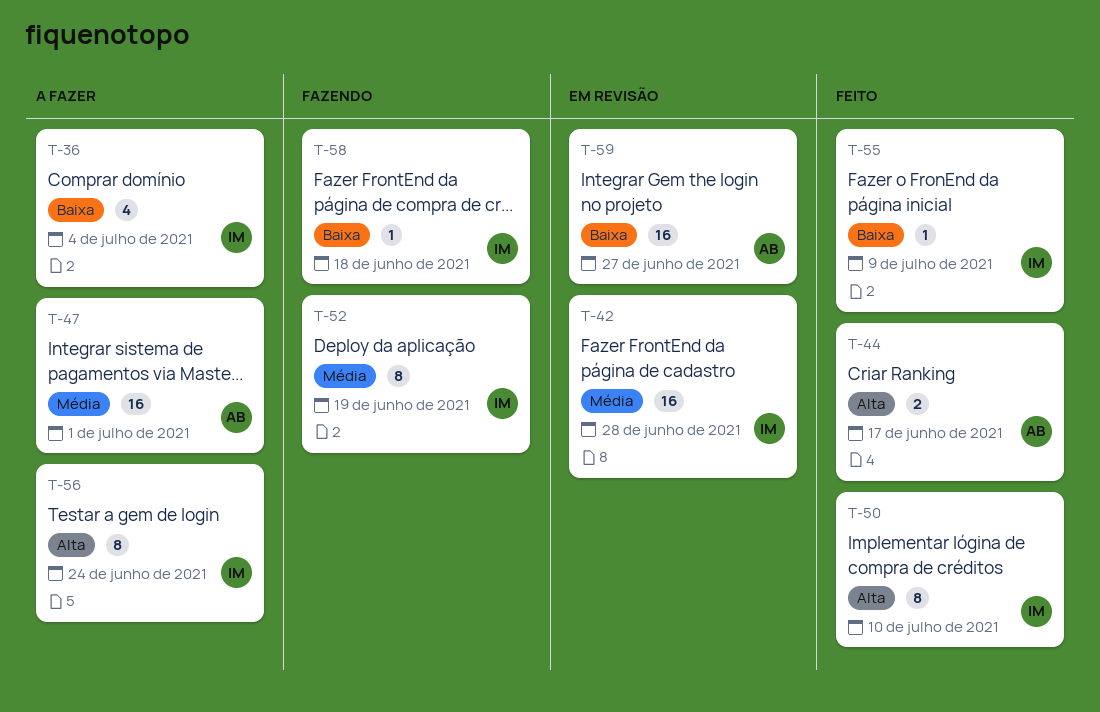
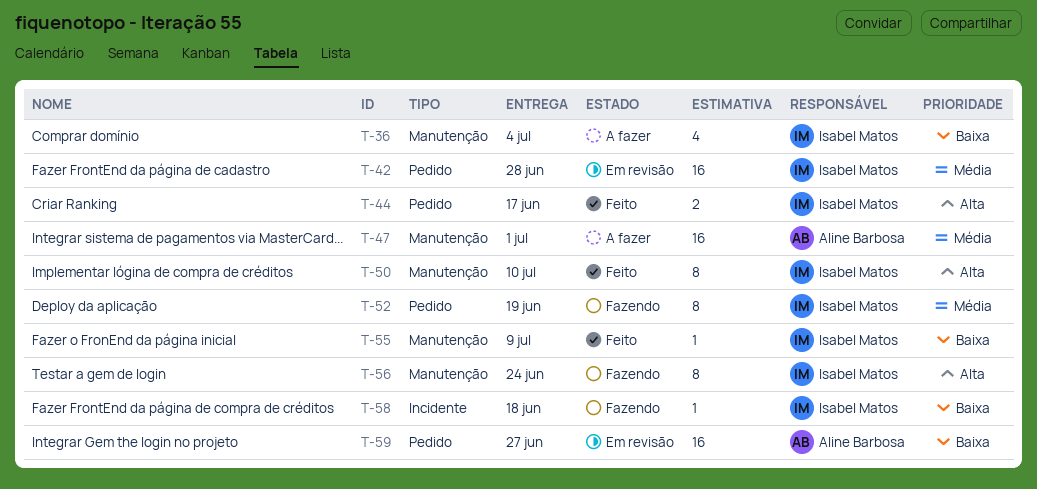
T-44, owner: Aline Barbosa -> Isabel Matos
T-56, status: A fazer -> Fazendo

